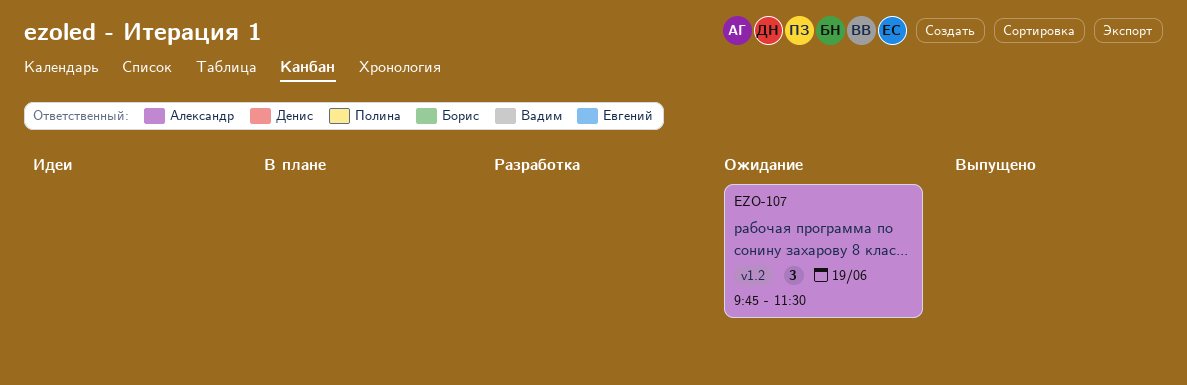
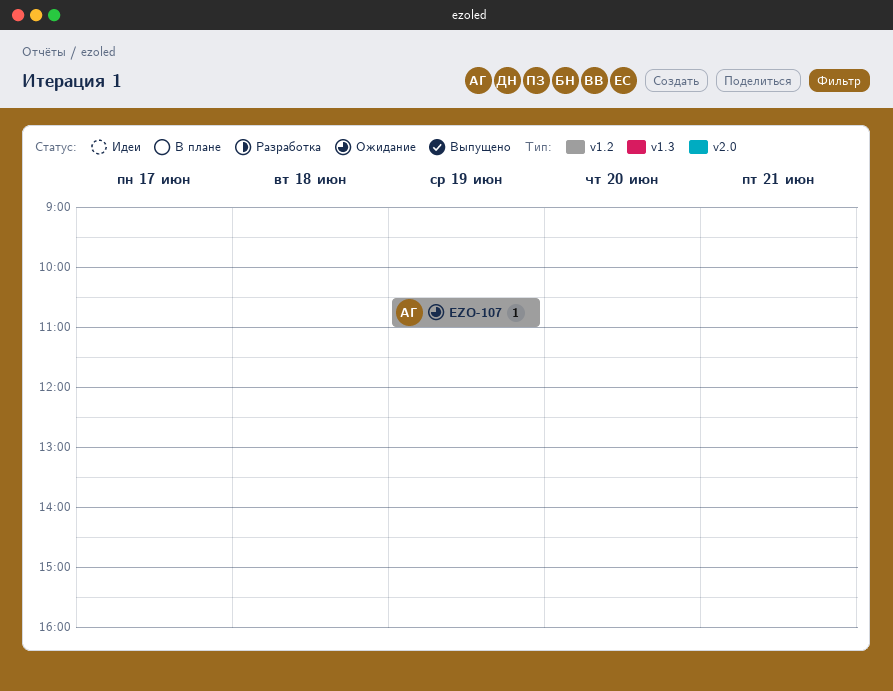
EZO-107, estimate: 3 -> 1
EZO-107, begins: 09:45 -> 10:30
EZO-107, ends: 11:30 -> 11:00

